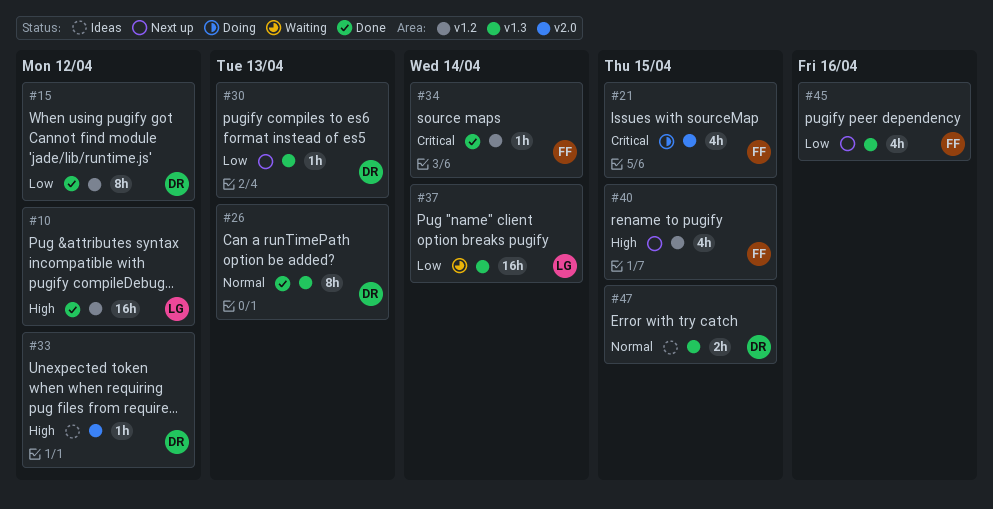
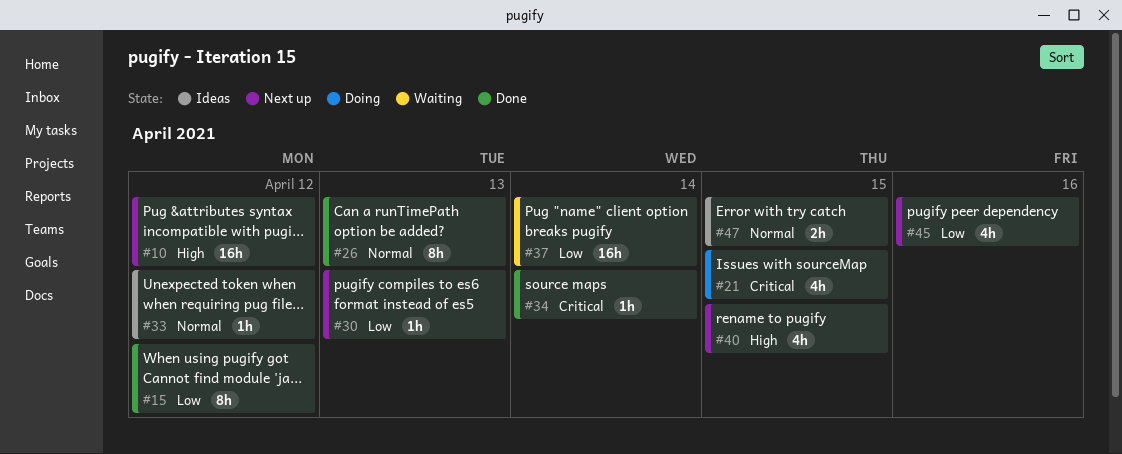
#10, status: Done -> Next up
#33, priority: High -> Normal

